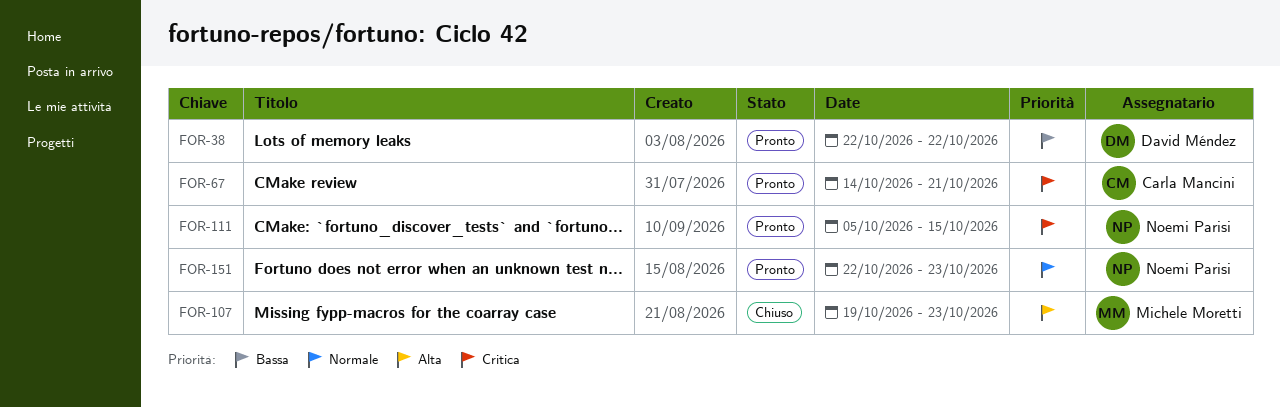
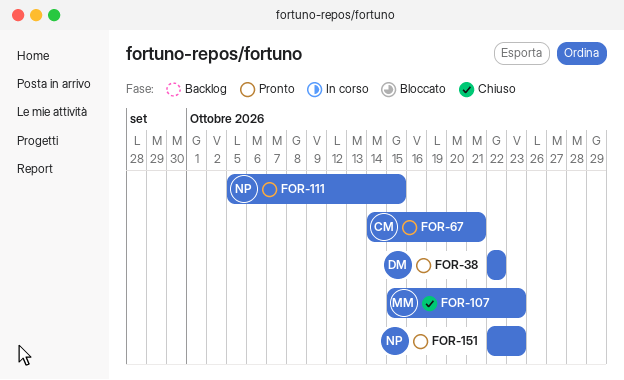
FOR-107, start: Oct 19 -> Oct 15

